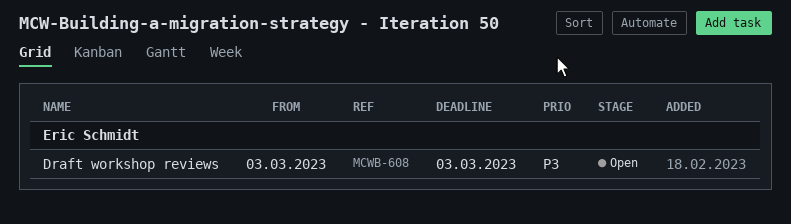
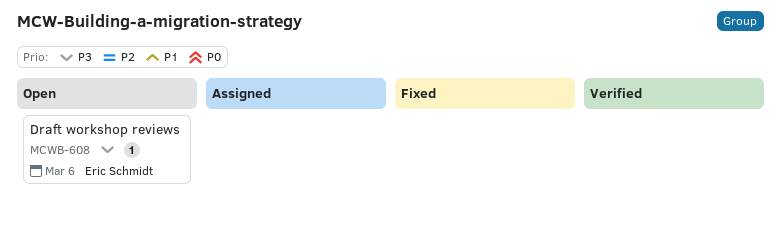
MCWB-608, due: Mar 3 -> Mar 6

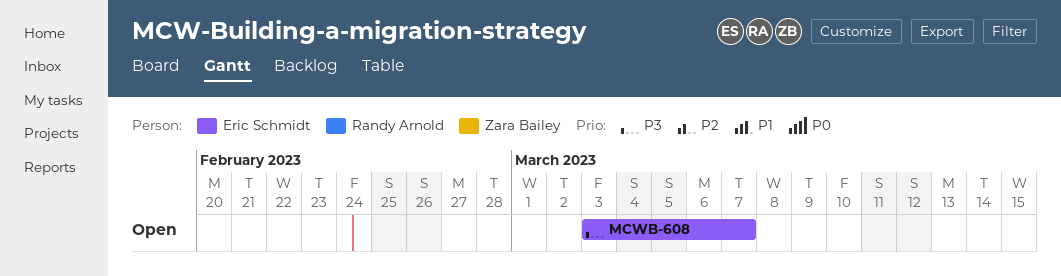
MCWB-608, due: Mar 6 -> Mar 7

